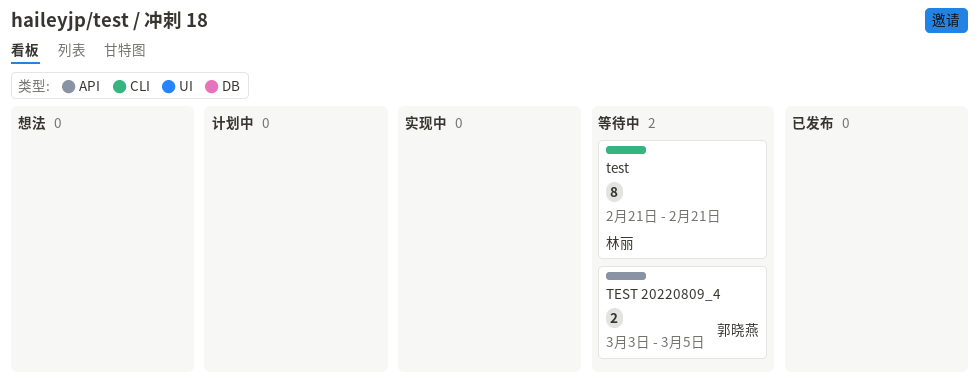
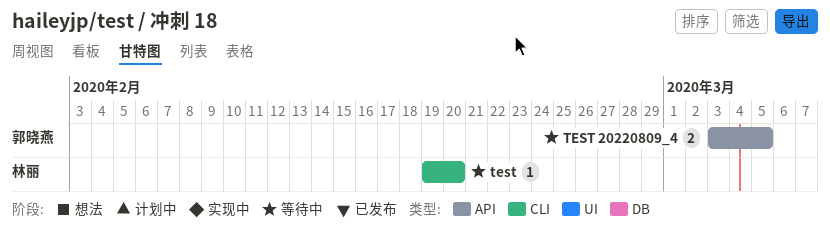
test, estimate: 8 -> 1
test, start: Feb 21 -> Feb 19
test, due: Feb 21 -> Feb 20

